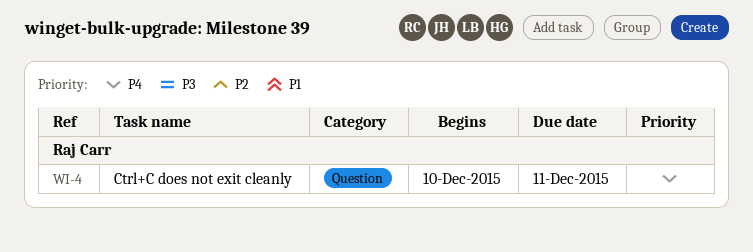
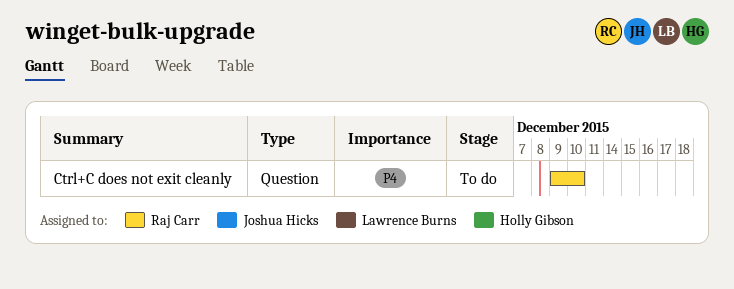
Ctrl+C does not exit cleanly, start: Dec 10 -> Dec 9
Ctrl+C does not exit cleanly, due: Dec 11 -> Dec 10

